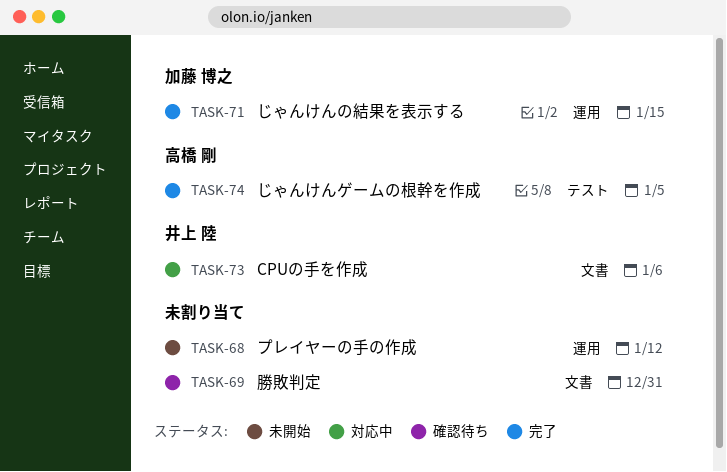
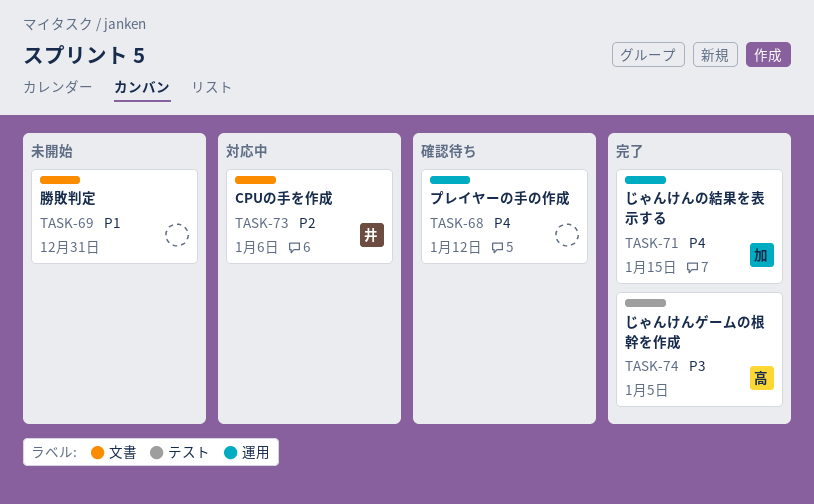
TASK-68, status: 未開始 -> 確認待ち
TASK-69, status: 確認待ち -> 未開始

